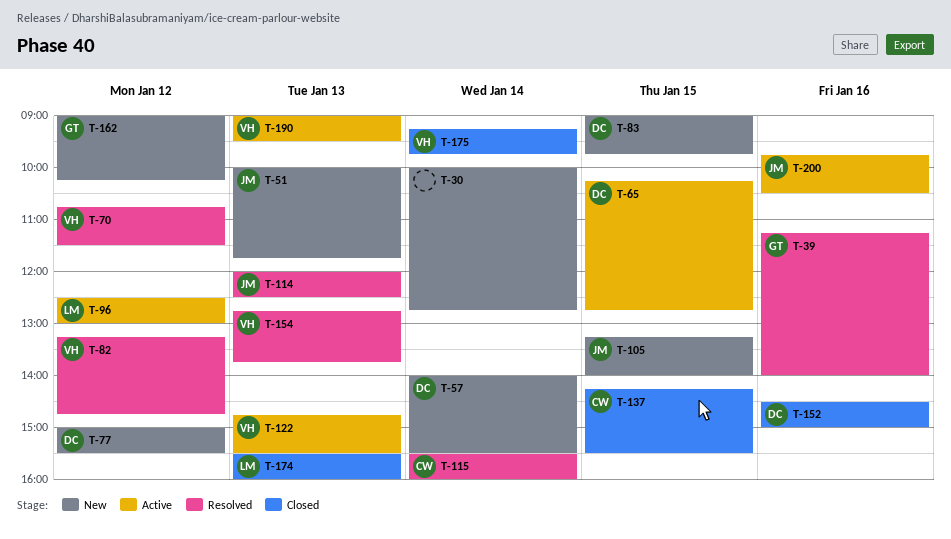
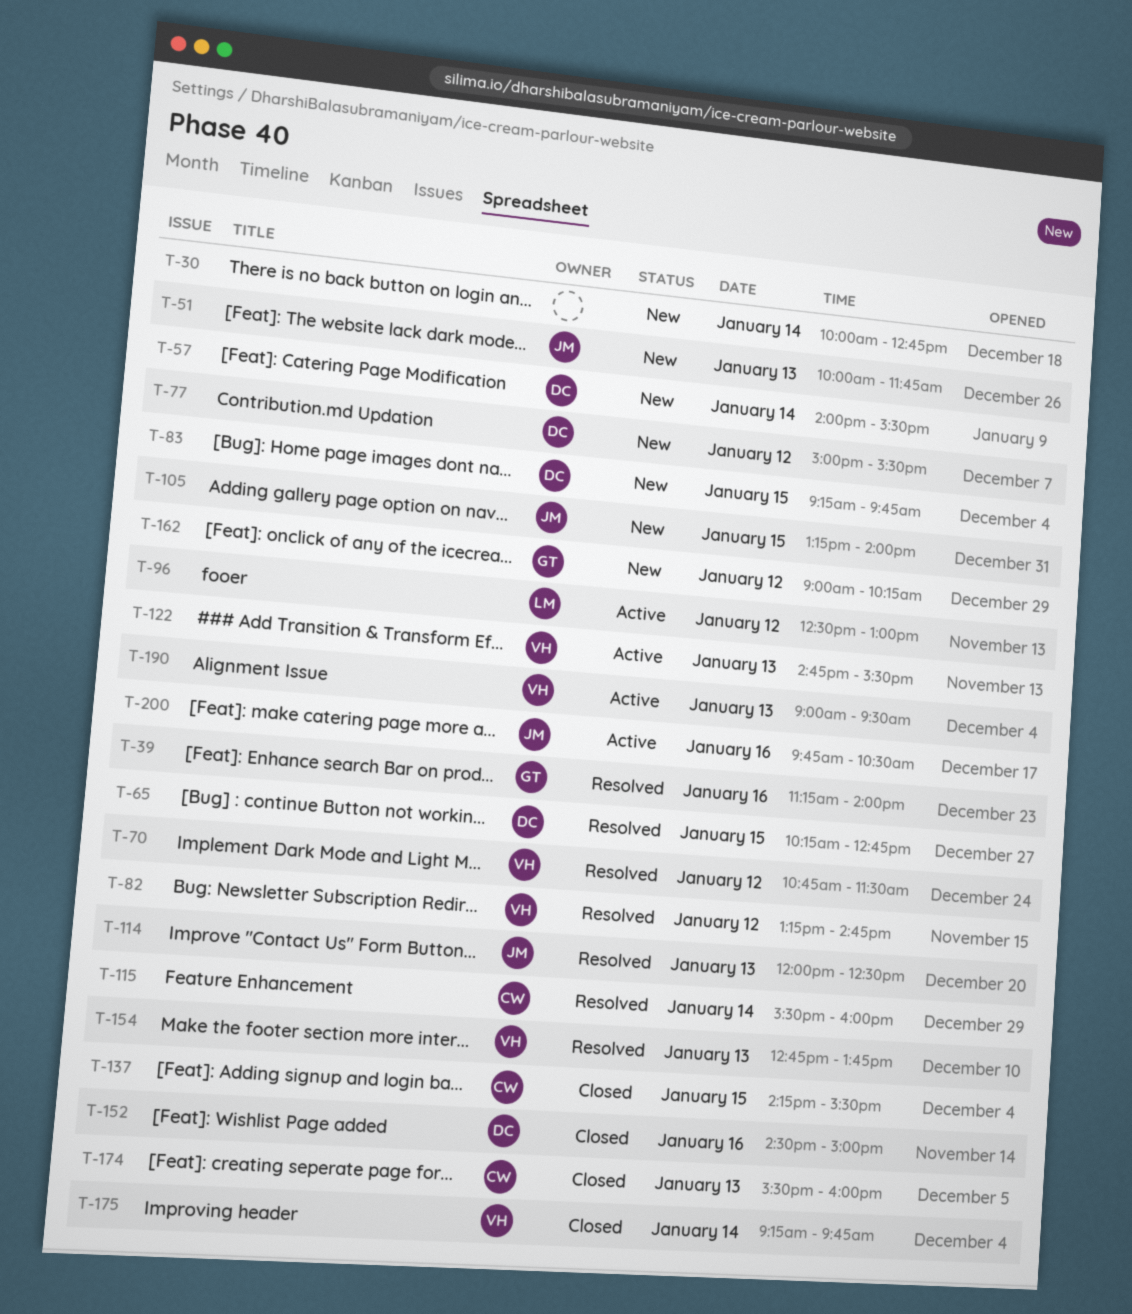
T-65, status: Active -> Resolved
T-83, begins: 09:00 -> 09:15
T-174, owner: LM -> CW

